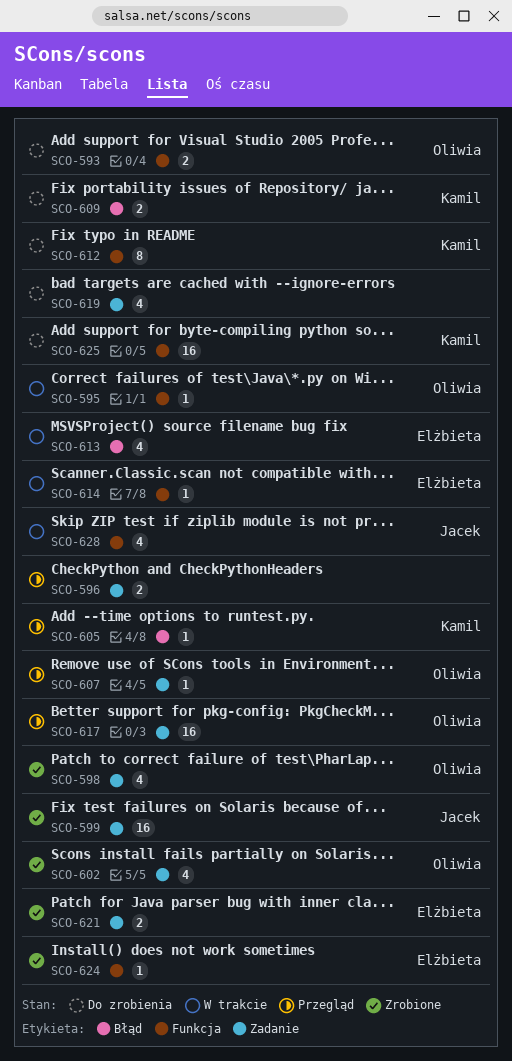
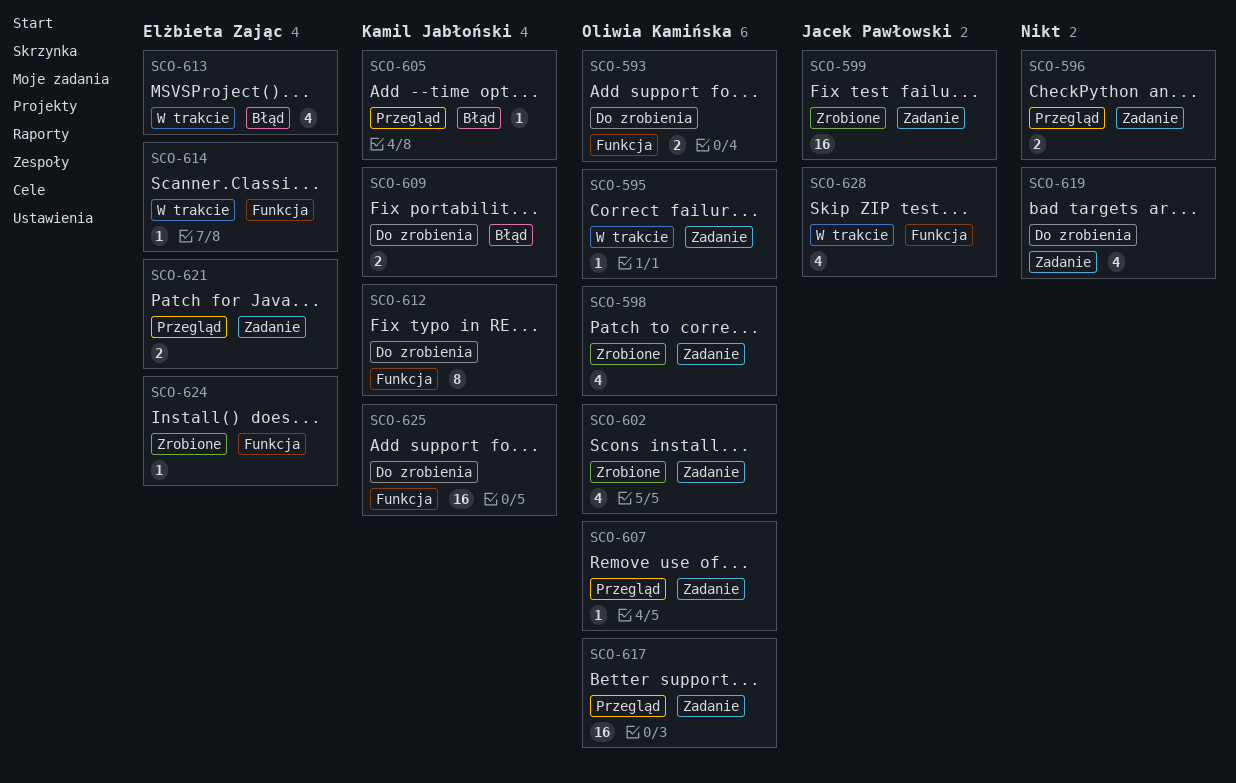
SCO-595, label: Funkcja -> Zadanie
SCO-621, status: Zrobione -> Przegląd

